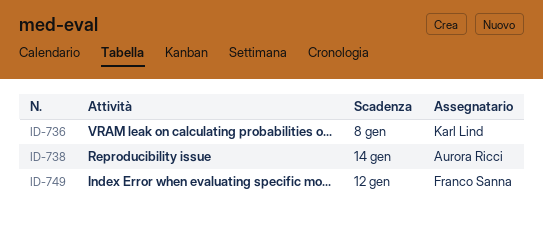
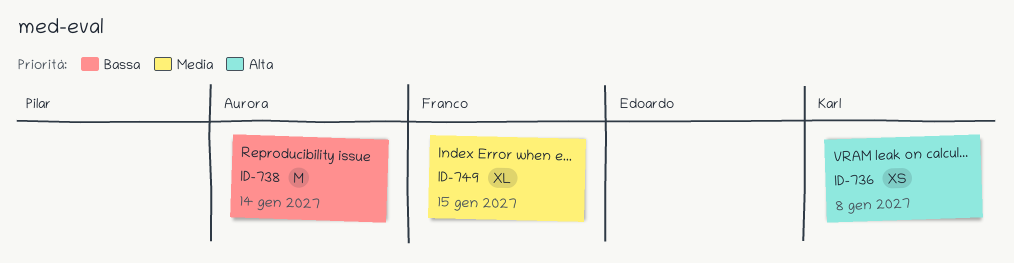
ID-749, due: Jan 12 -> Jan 15

